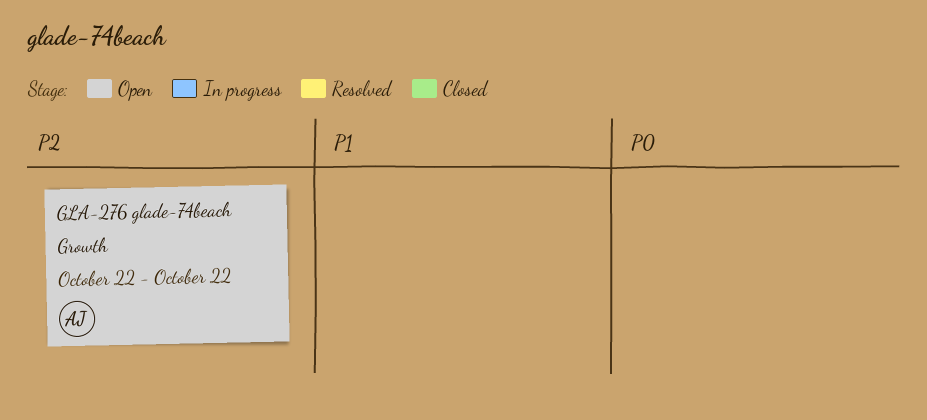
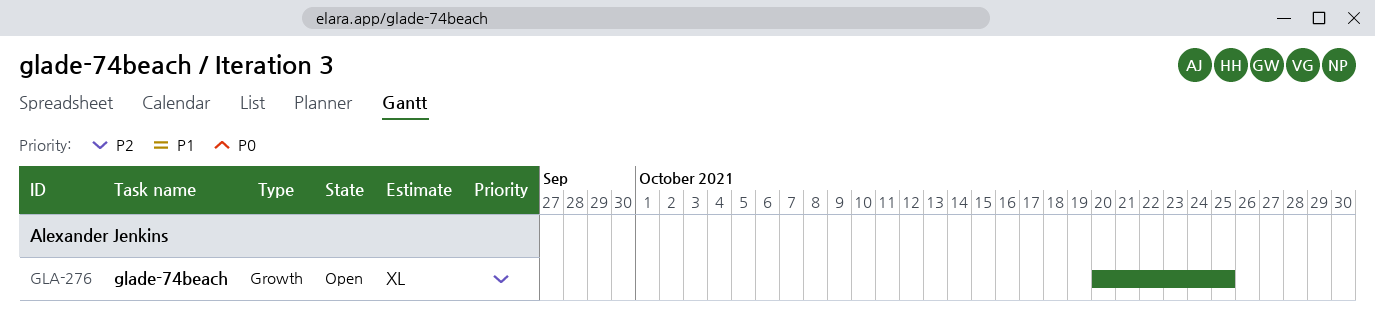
GLA-276, start: Oct 22 -> Oct 20
GLA-276, due: Oct 22 -> Oct 25

